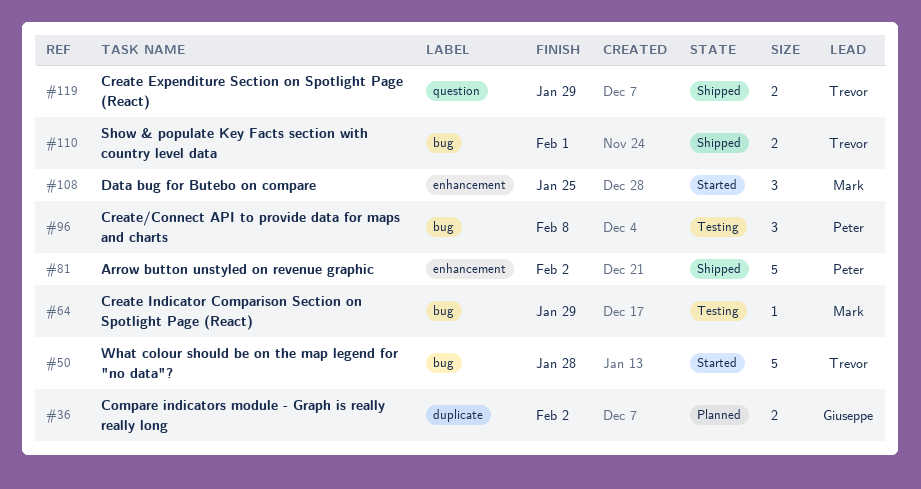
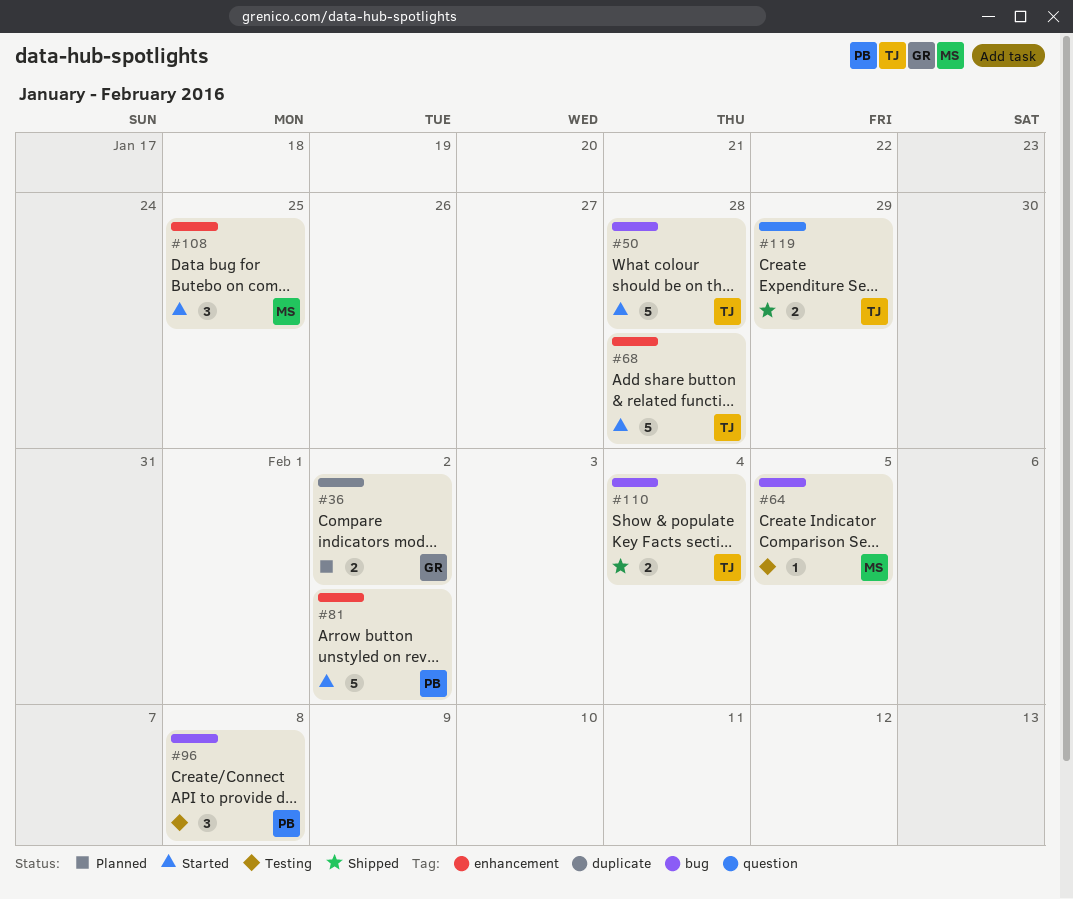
#64, due: Jan 29 -> Feb 5
#68: none -> present
#81, status: Shipped -> Started
#110, due: Feb 1 -> Feb 4

